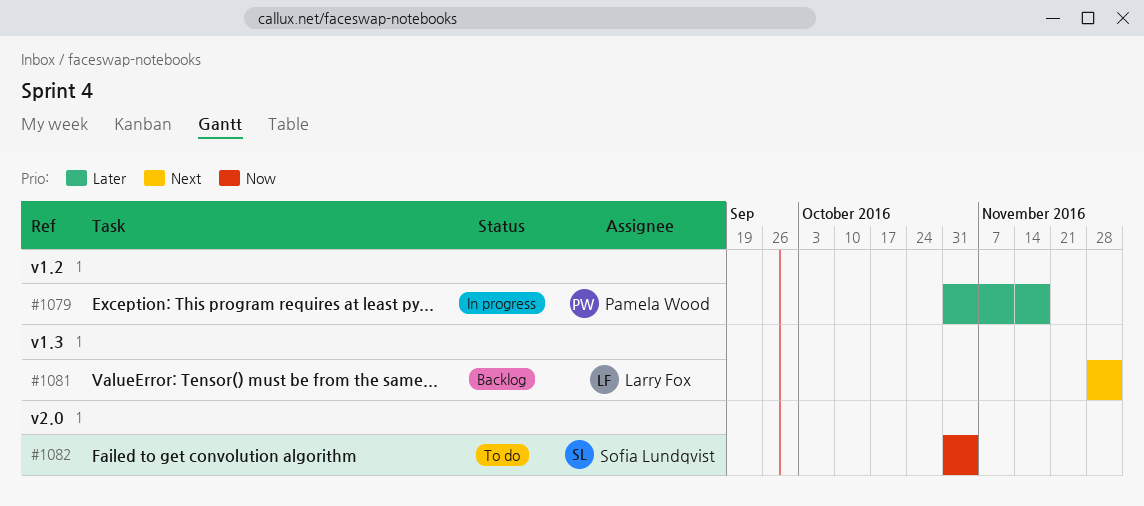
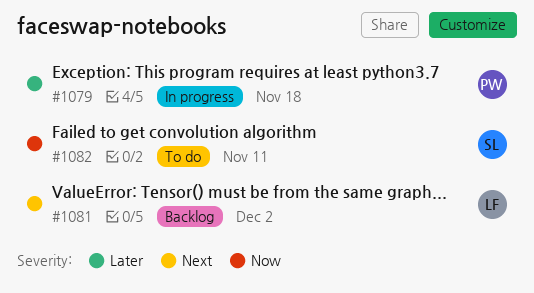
#1082, due: Nov 4 -> Nov 11

